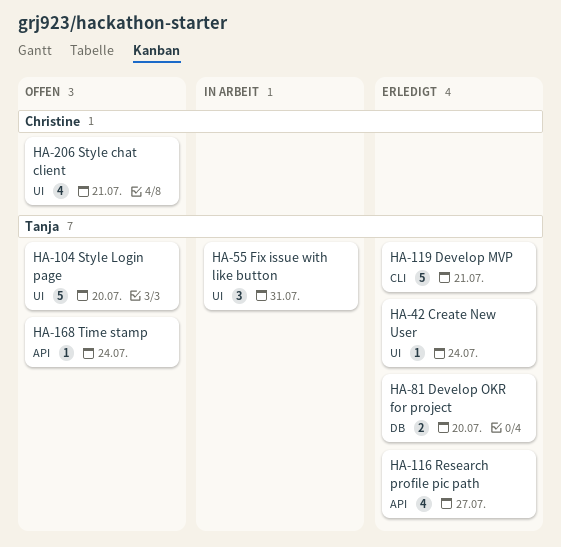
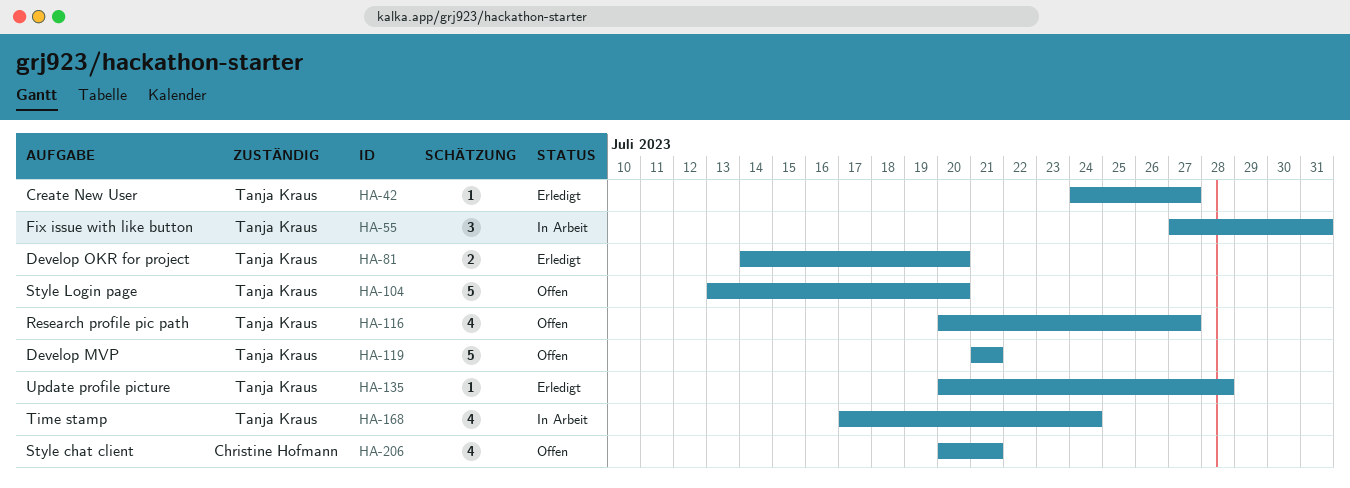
HA-42, due: Jul 24 -> Jul 27
HA-116, status: Erledigt -> Offen
HA-119, status: Erledigt -> Offen
HA-135: none -> present
HA-168, status: Offen -> In Arbeit
HA-168, estimate: 1 -> 4

